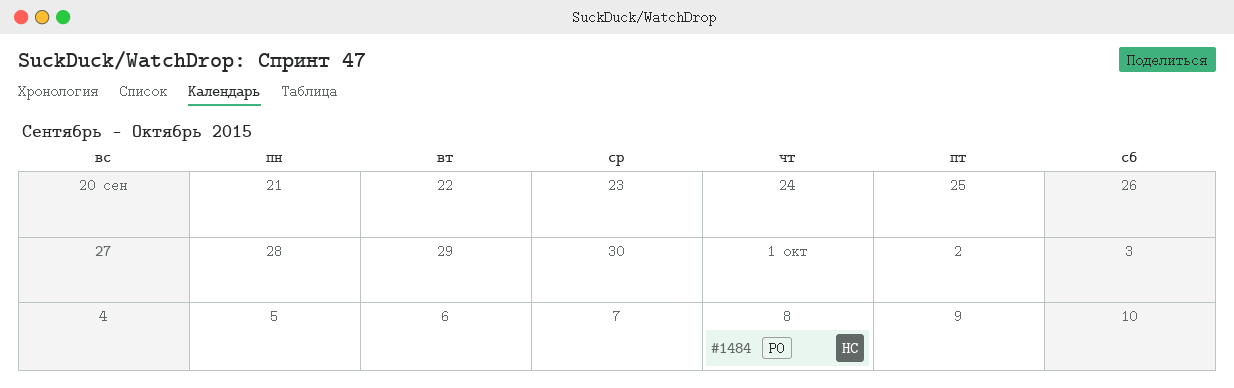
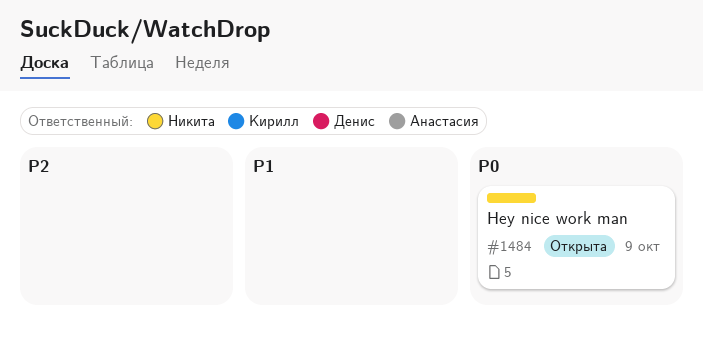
#1484, due: Oct 8 -> Oct 9

